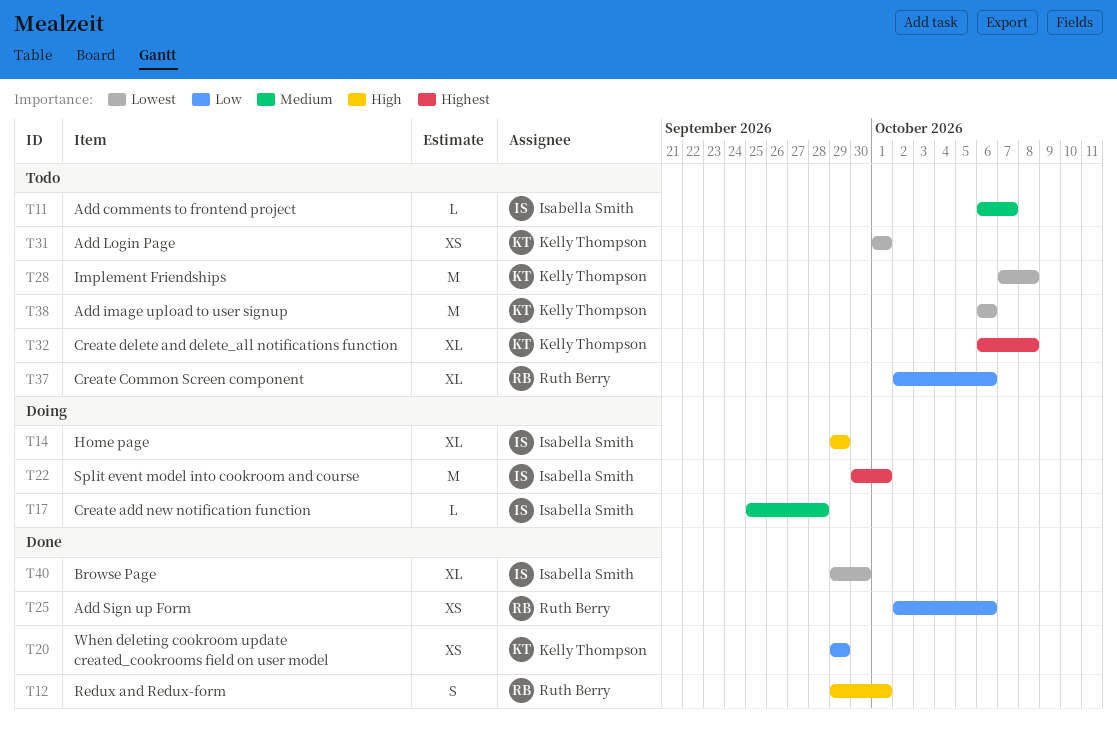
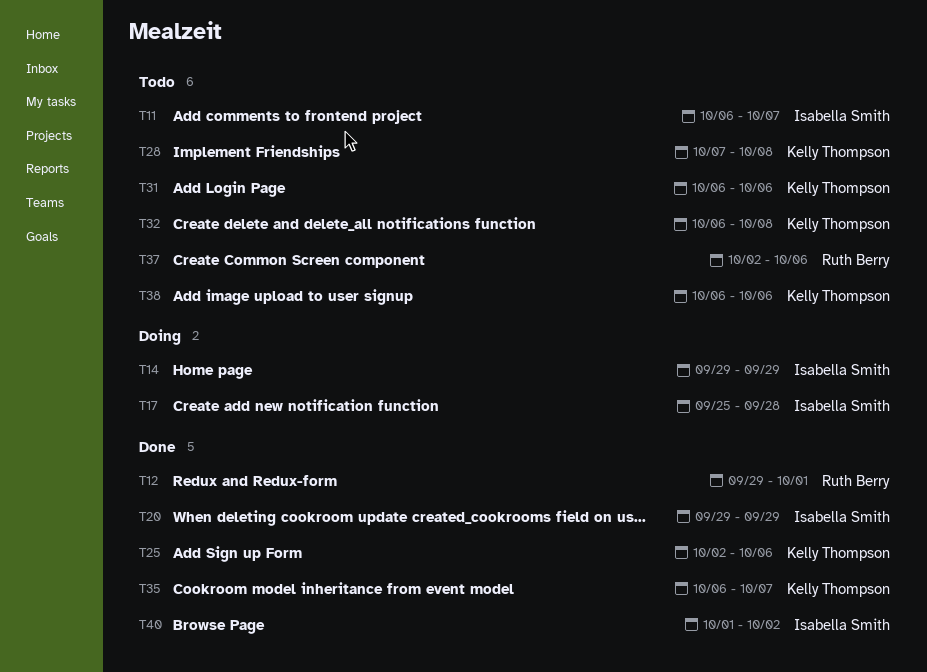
T20, owner: Kelly Thompson -> Isabella Smith
T22: present -> none
T25, owner: Ruth Berry -> Kelly Thompson
T31, start: Oct 1 -> Oct 6
T31, due: Oct 1 -> Oct 6
T35: none -> present
T40, start: Sep 29 -> Oct 1
T40, due: Sep 30 -> Oct 2

